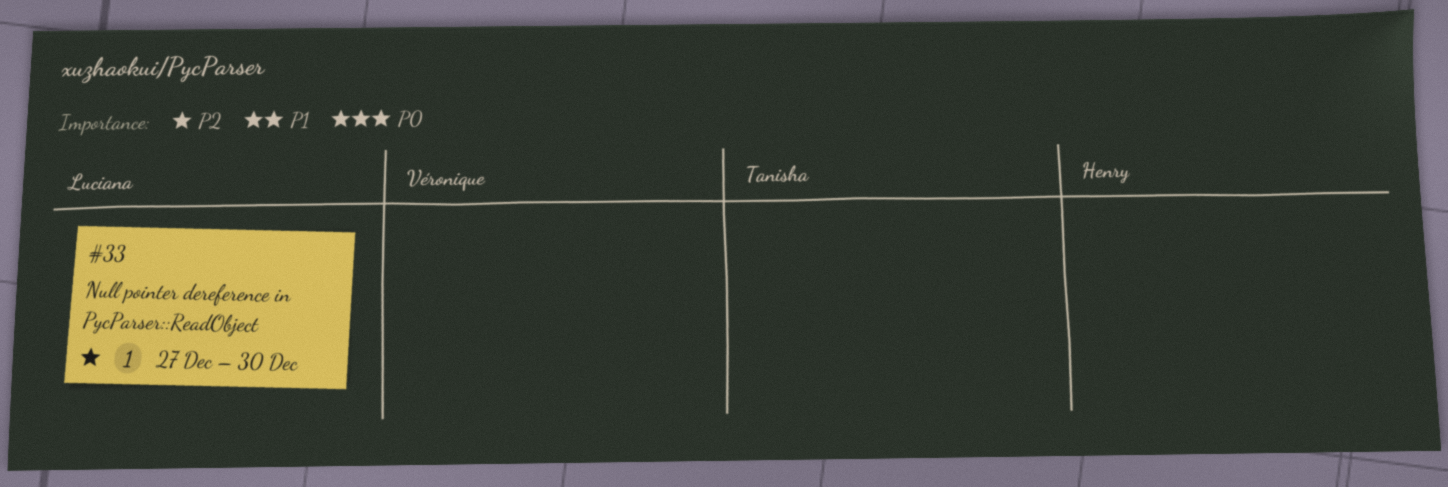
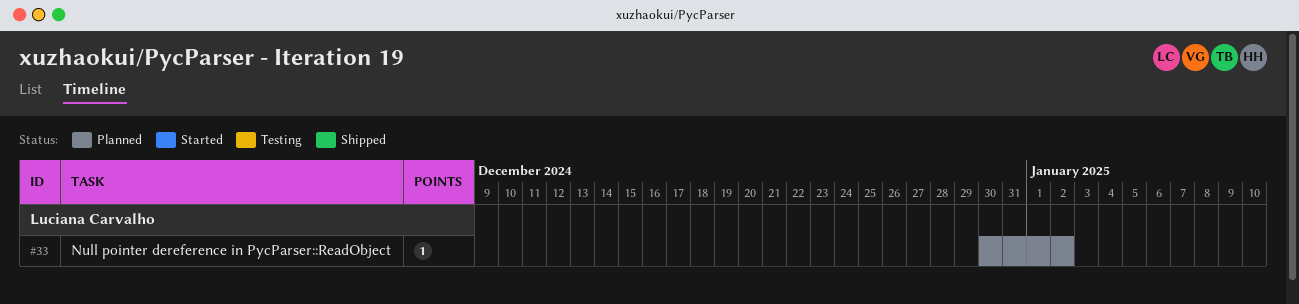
#33, start: Dec 27 -> Dec 30
#33, due: Dec 30 -> Jan 2

